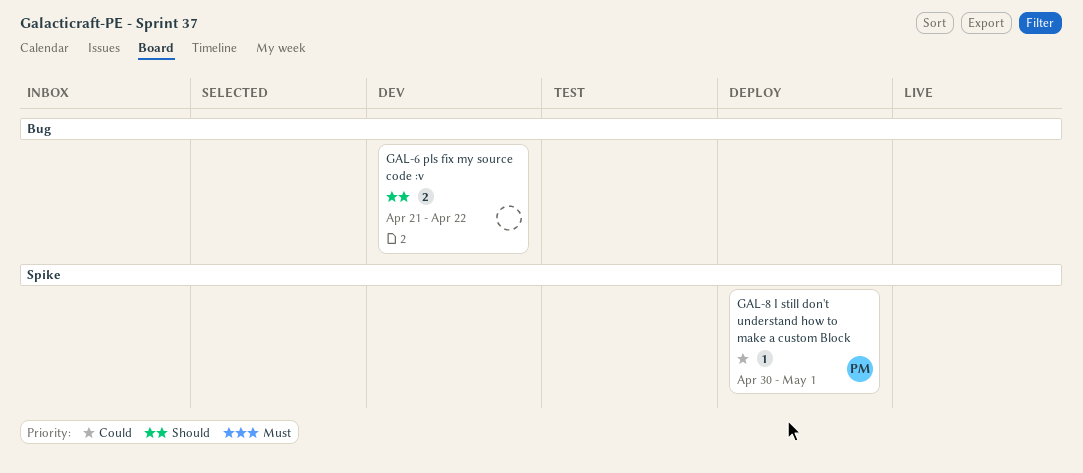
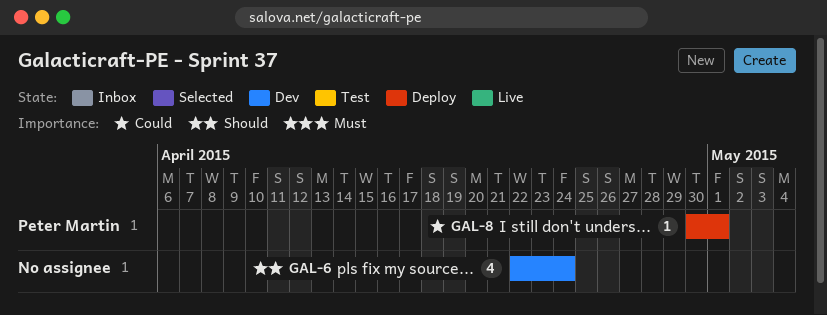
GAL-6, estimate: 2 -> 4
GAL-6, start: Apr 21 -> Apr 22
GAL-6, due: Apr 22 -> Apr 24

